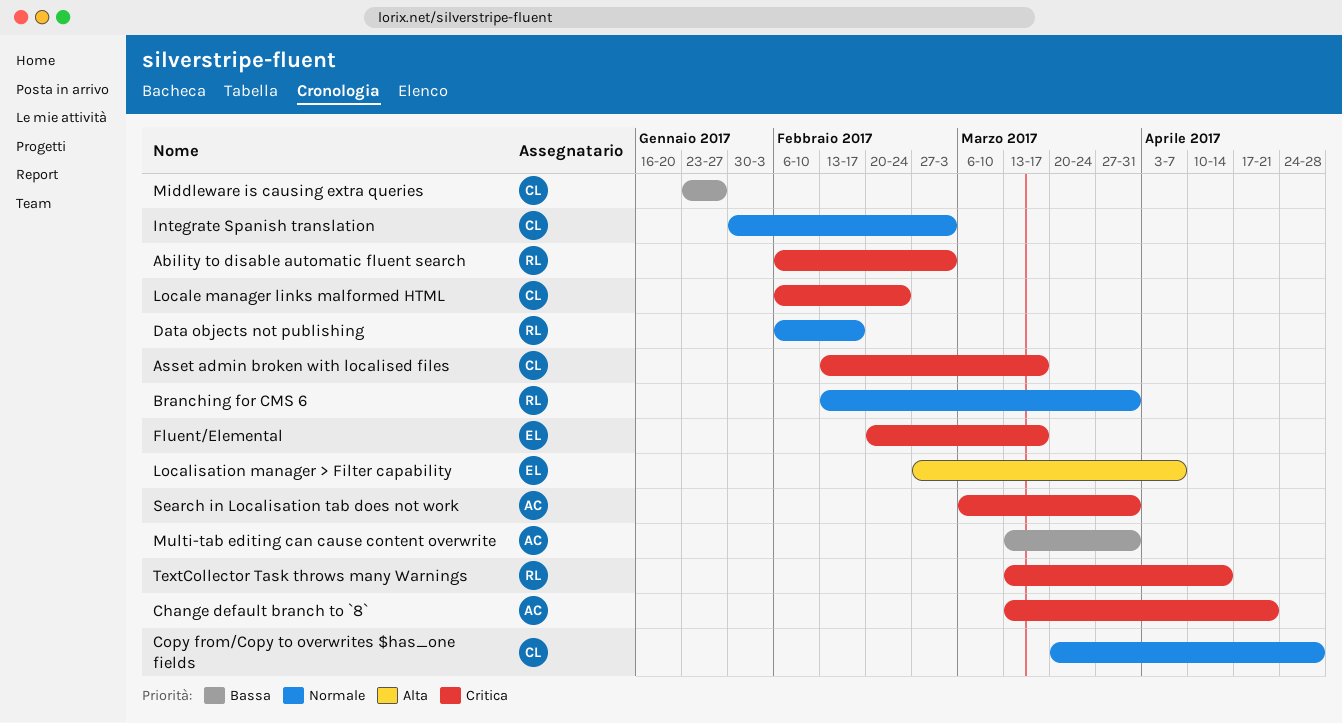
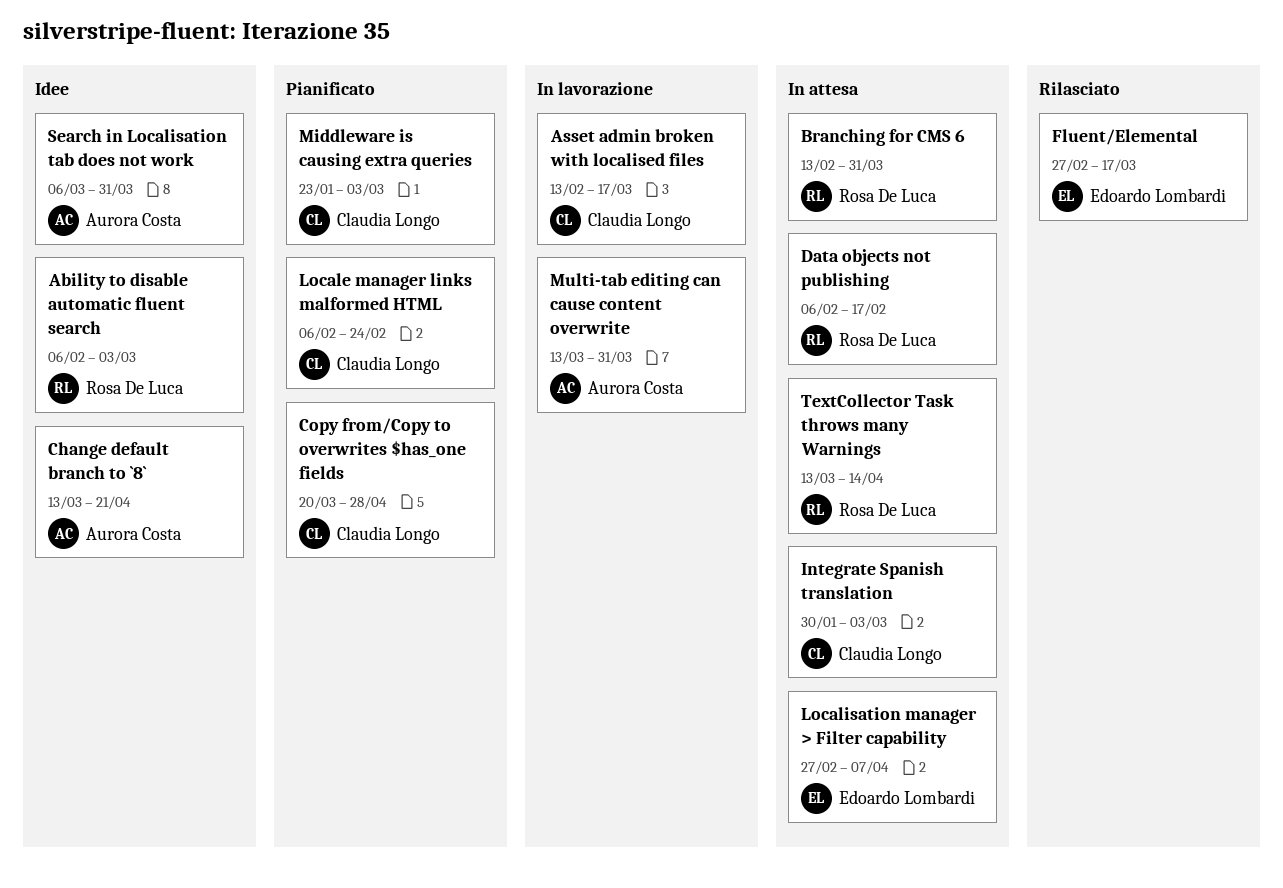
Fluent/Elemental, start: Feb 20 -> Feb 27
Middleware is causing extra queries, due: Jan 27 -> Mar 3

